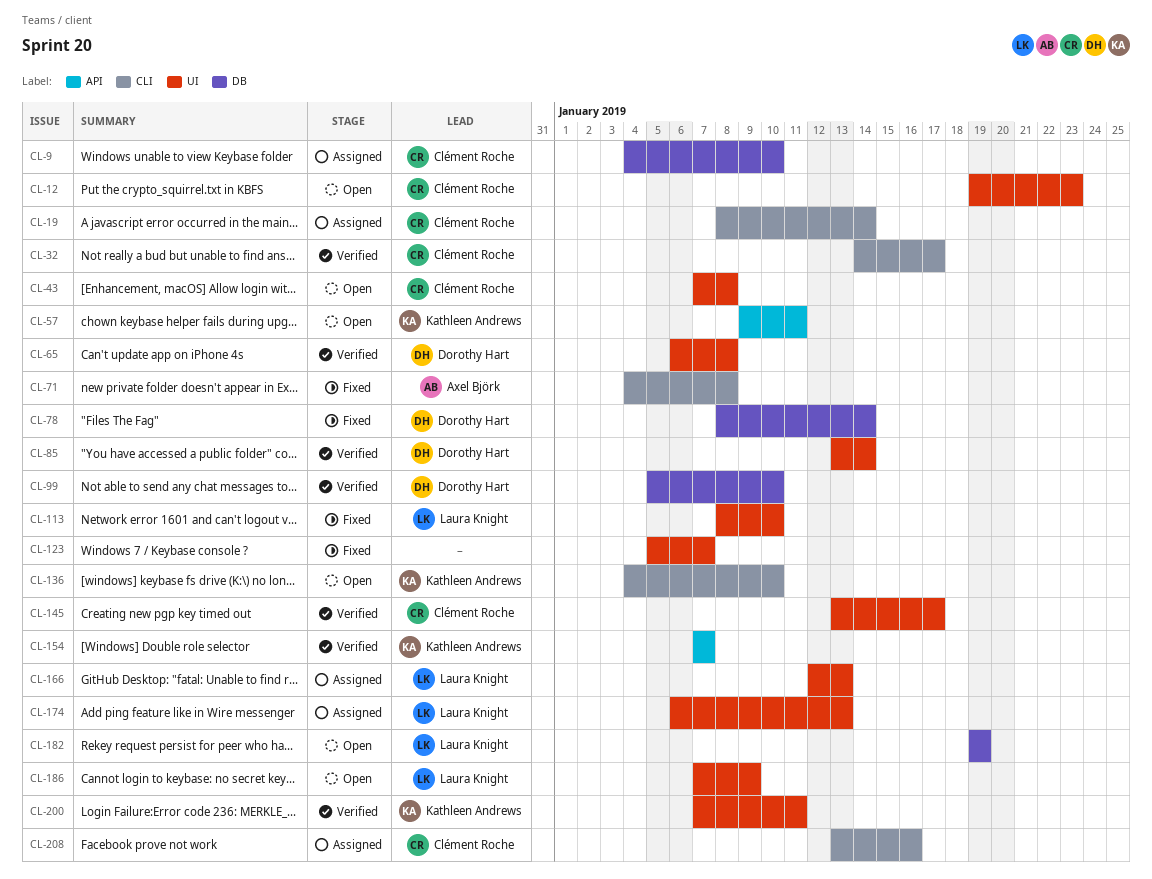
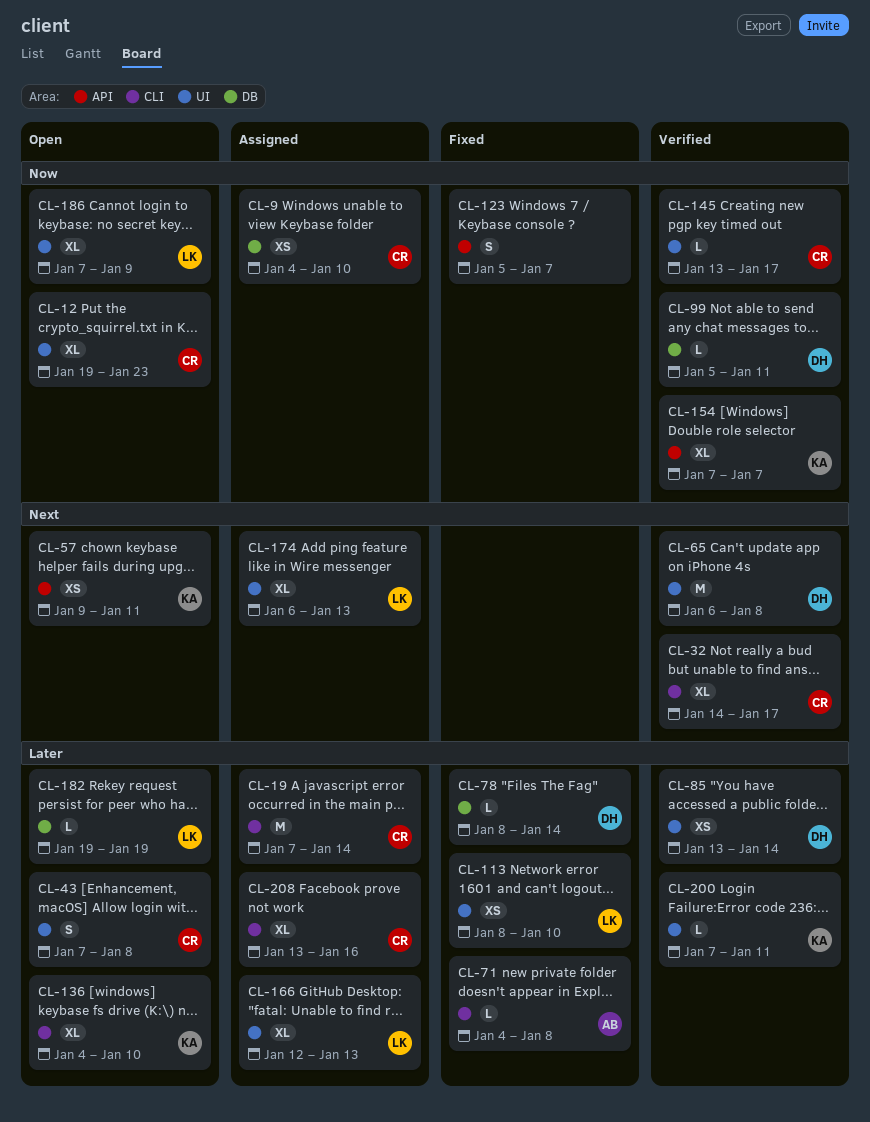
CL-19, start: Jan 8 -> Jan 7
CL-99, due: Jan 10 -> Jan 11
CL-123, label: UI -> API

